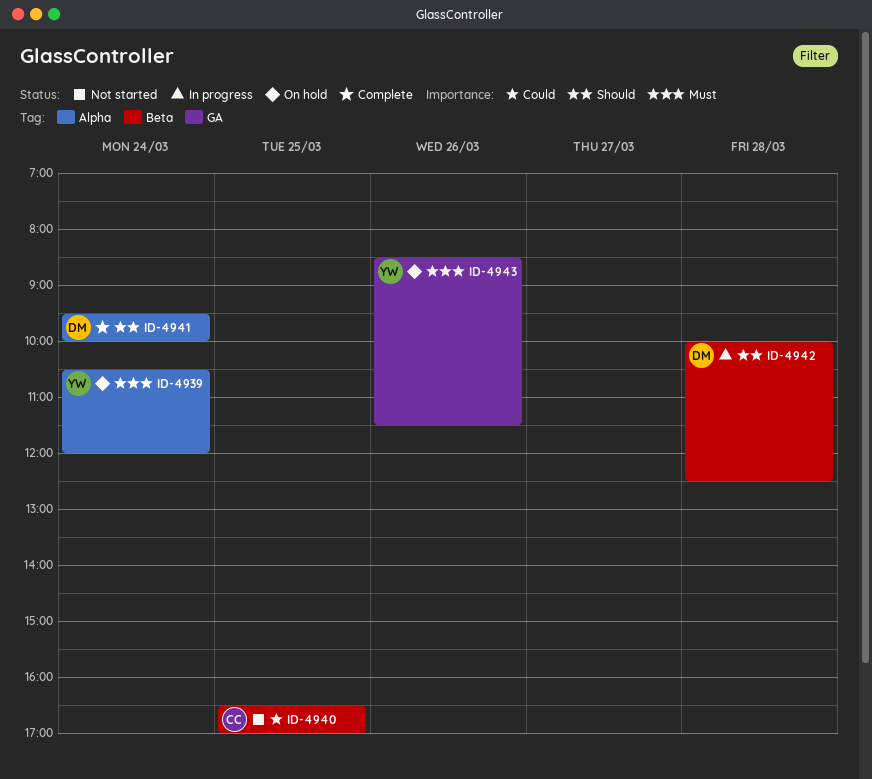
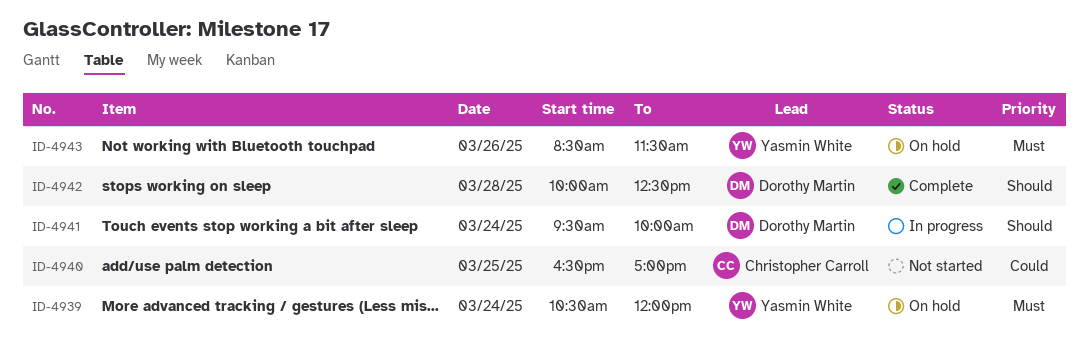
ID-4941, status: Complete -> In progress
ID-4942, status: In progress -> Complete

